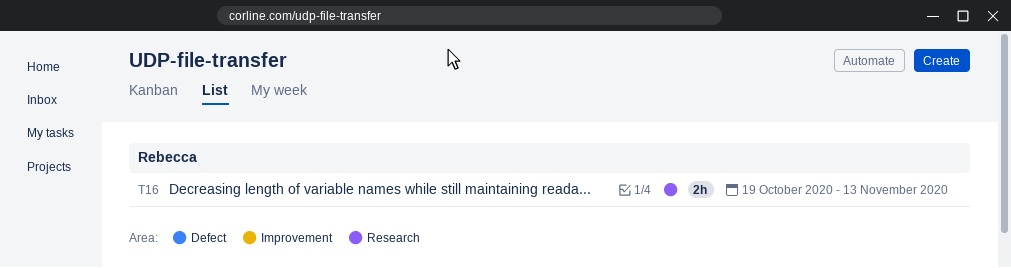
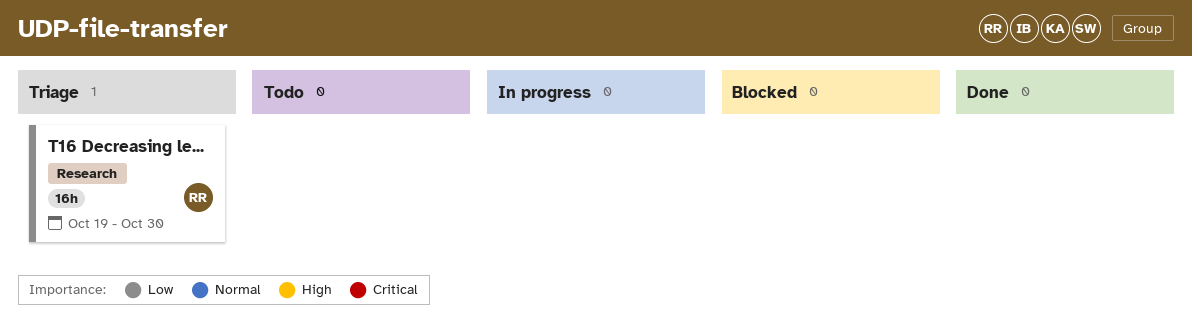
T16, estimate: 2h -> 16h
T16, due: Nov 13 -> Oct 30

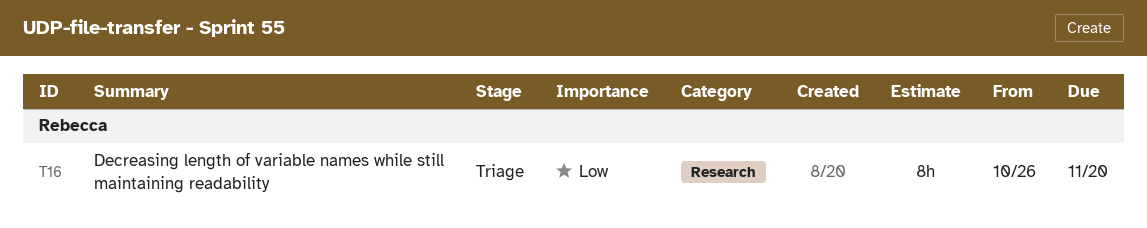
T16, estimate: 16h -> 8h
T16, start: Oct 19 -> Oct 26
T16, due: Oct 30 -> Nov 20

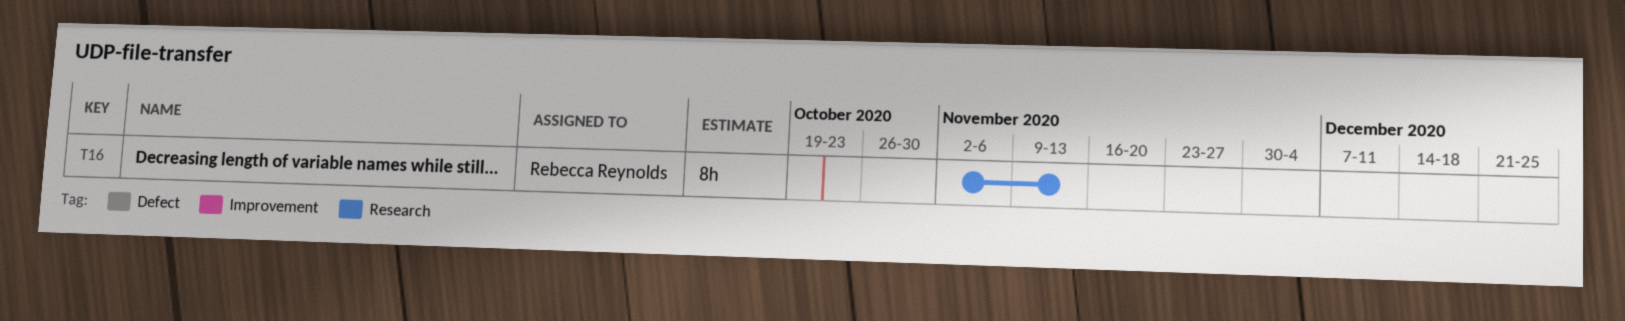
T16, start: Oct 26 -> Nov 2
T16, due: Nov 20 -> Nov 13

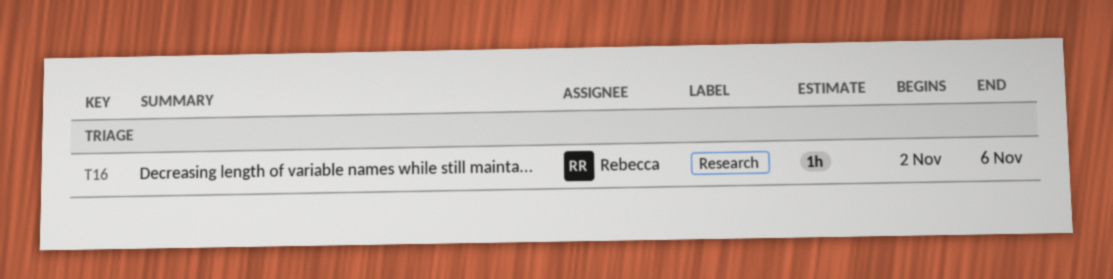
T16, estimate: 8h -> 1h
T16, due: Nov 13 -> Nov 6

